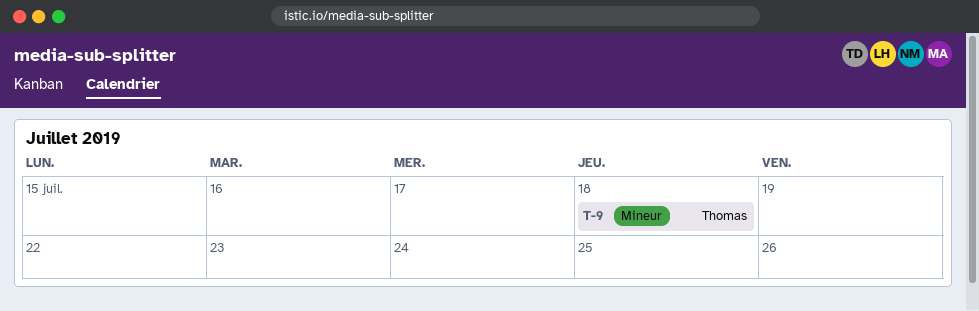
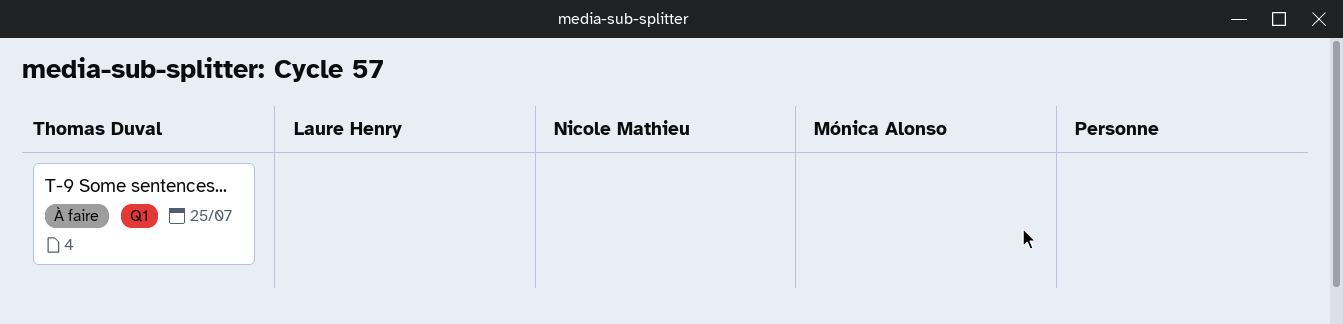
T-9, due: Jul 18 -> Jul 25

